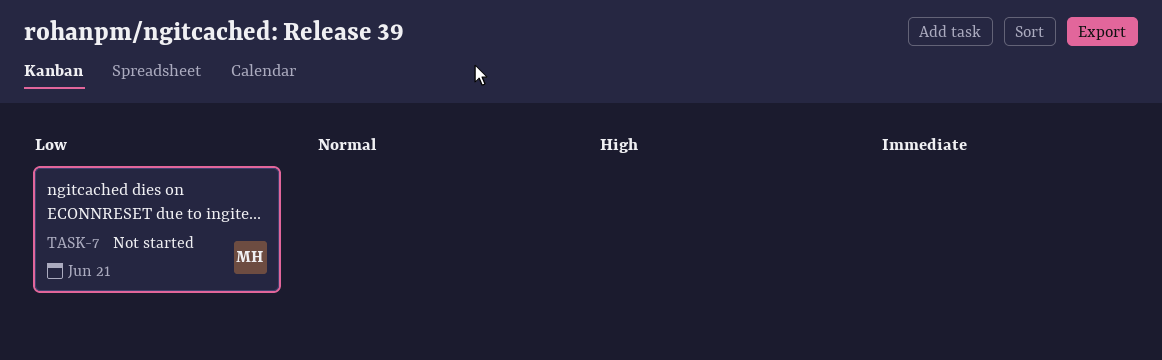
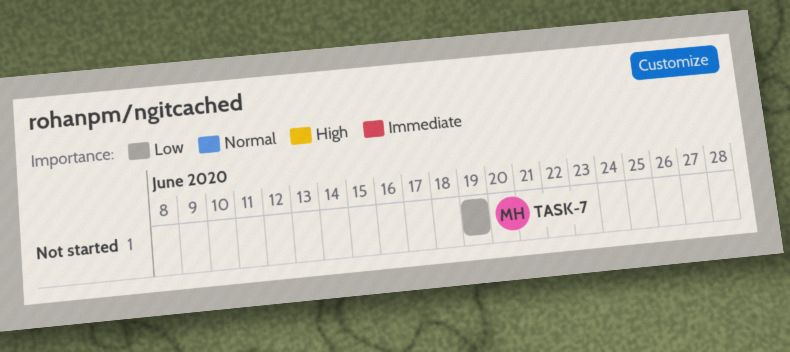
TASK-7, due: Jun 21 -> Jun 19

